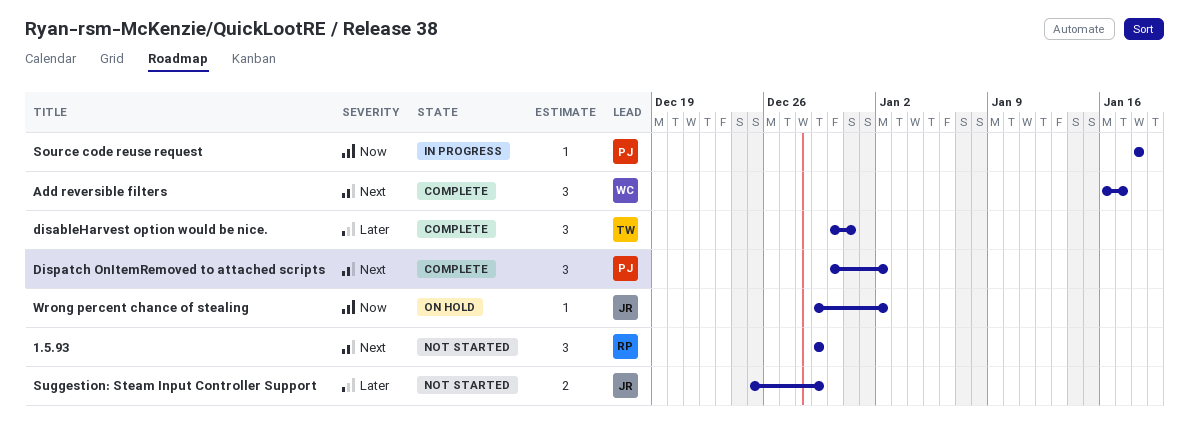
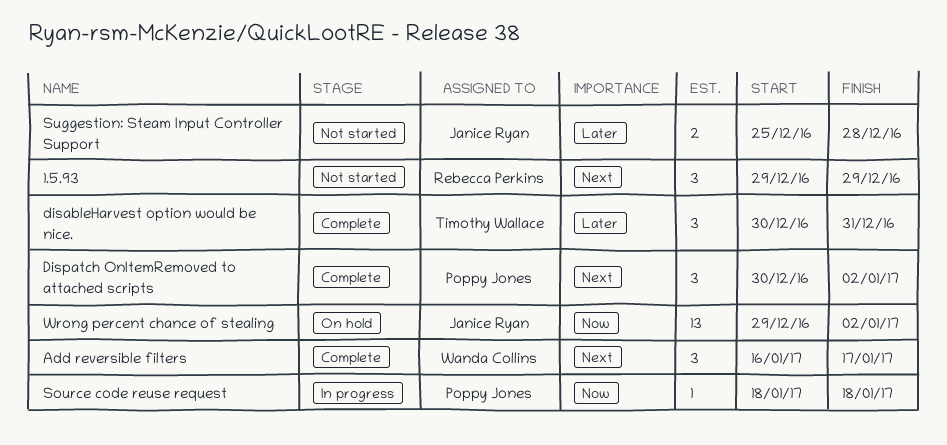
Suggestion: Steam Input Controller Support, due: Dec 29 -> Dec 28
Wrong percent chance of stealing, estimate: 1 -> 13

